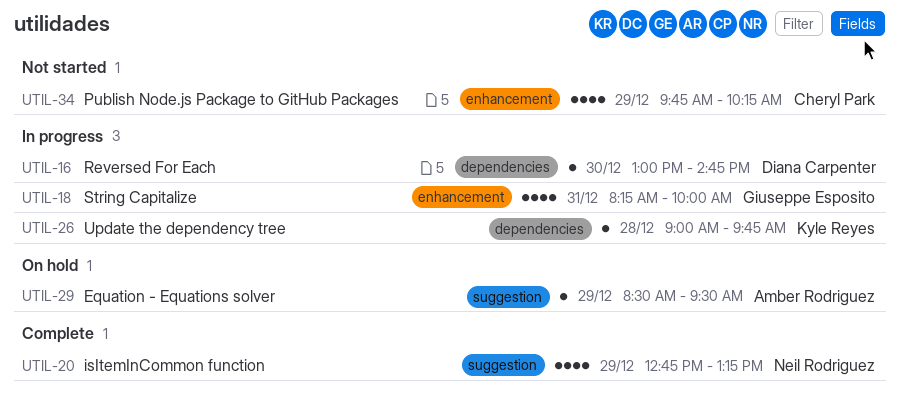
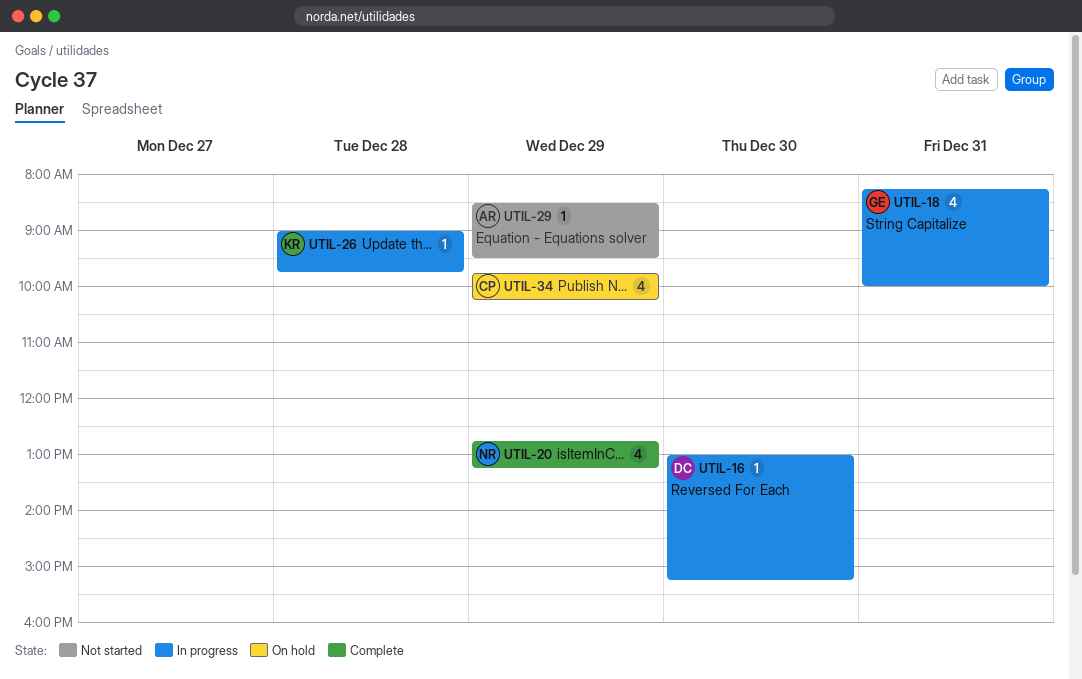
UTIL-16, ends: 14:45 -> 15:15
UTIL-29, status: On hold -> Not started
UTIL-34, status: Not started -> On hold

